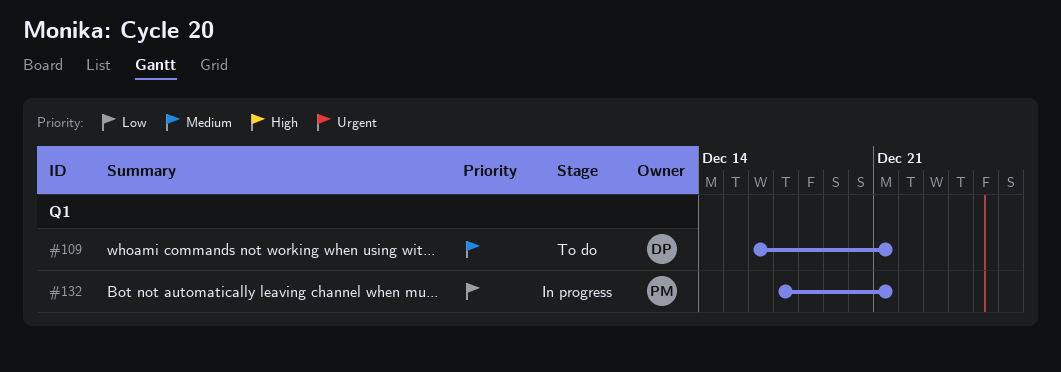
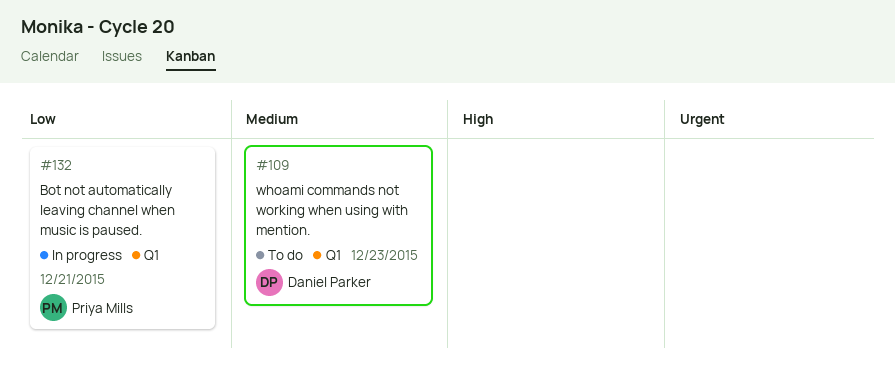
#109, due: Dec 21 -> Dec 23

